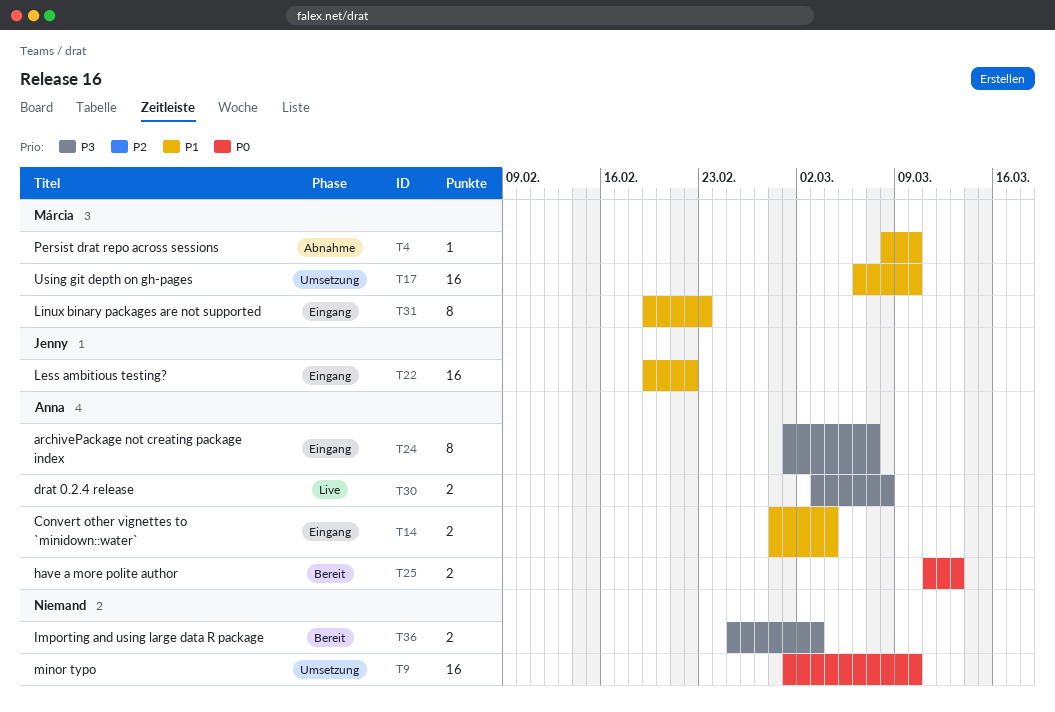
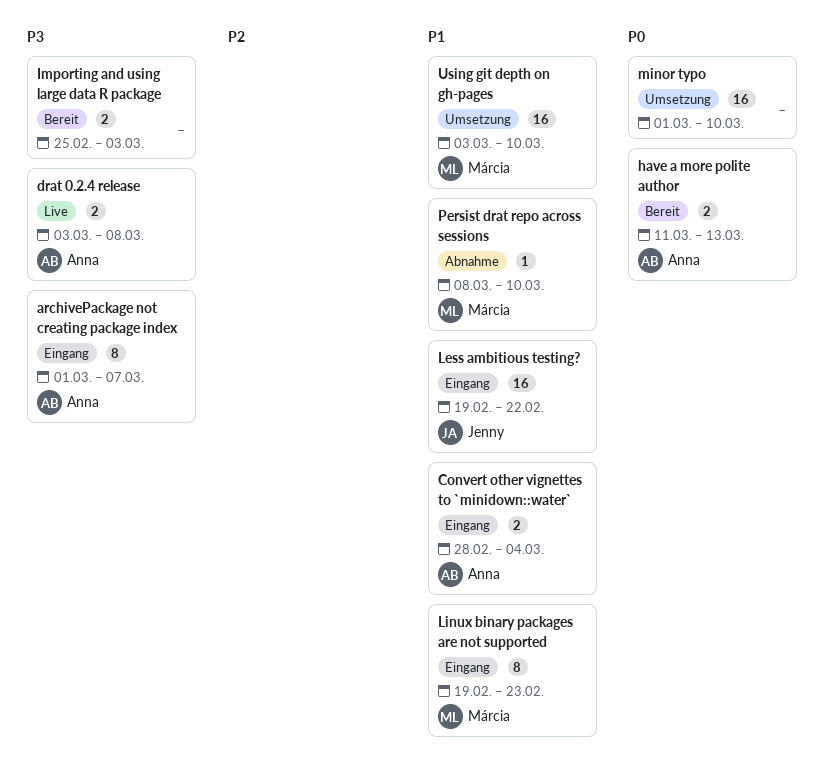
Using git depth on gh-pages, start: Mar 6 -> Mar 3

